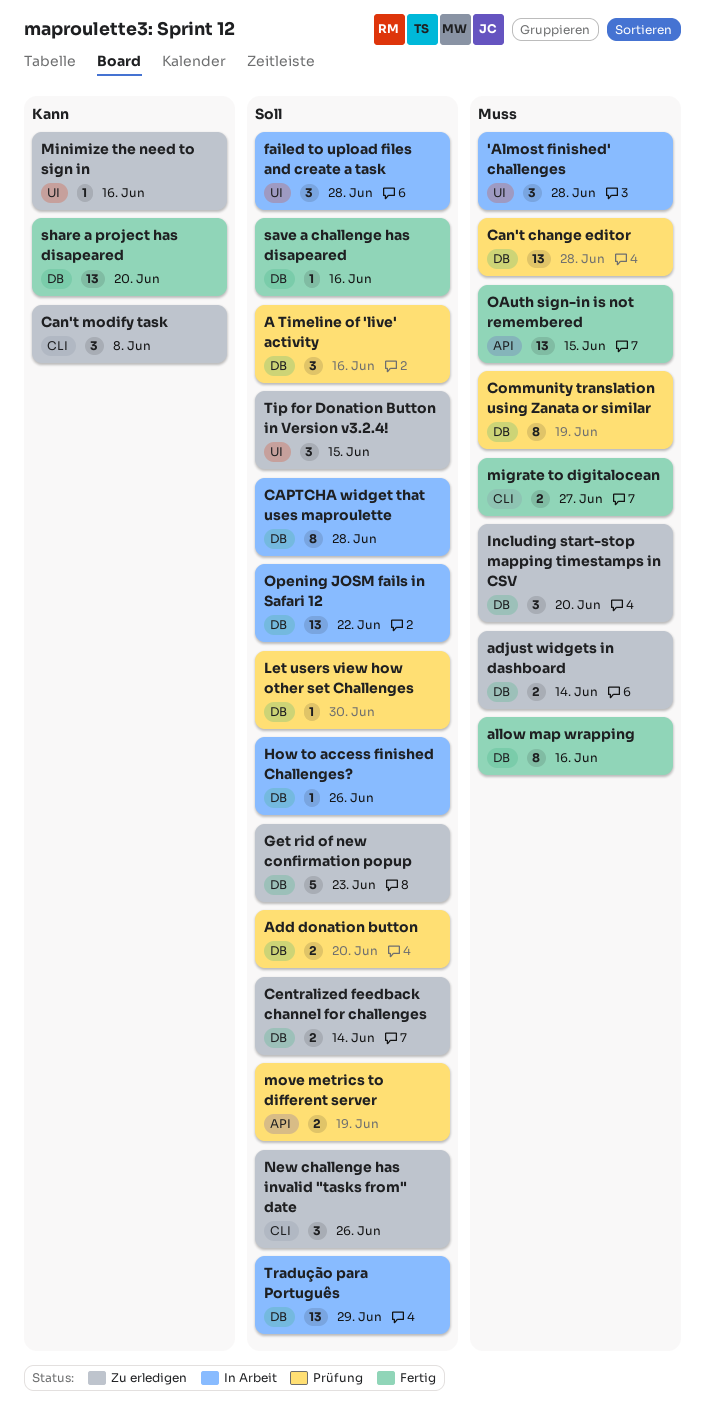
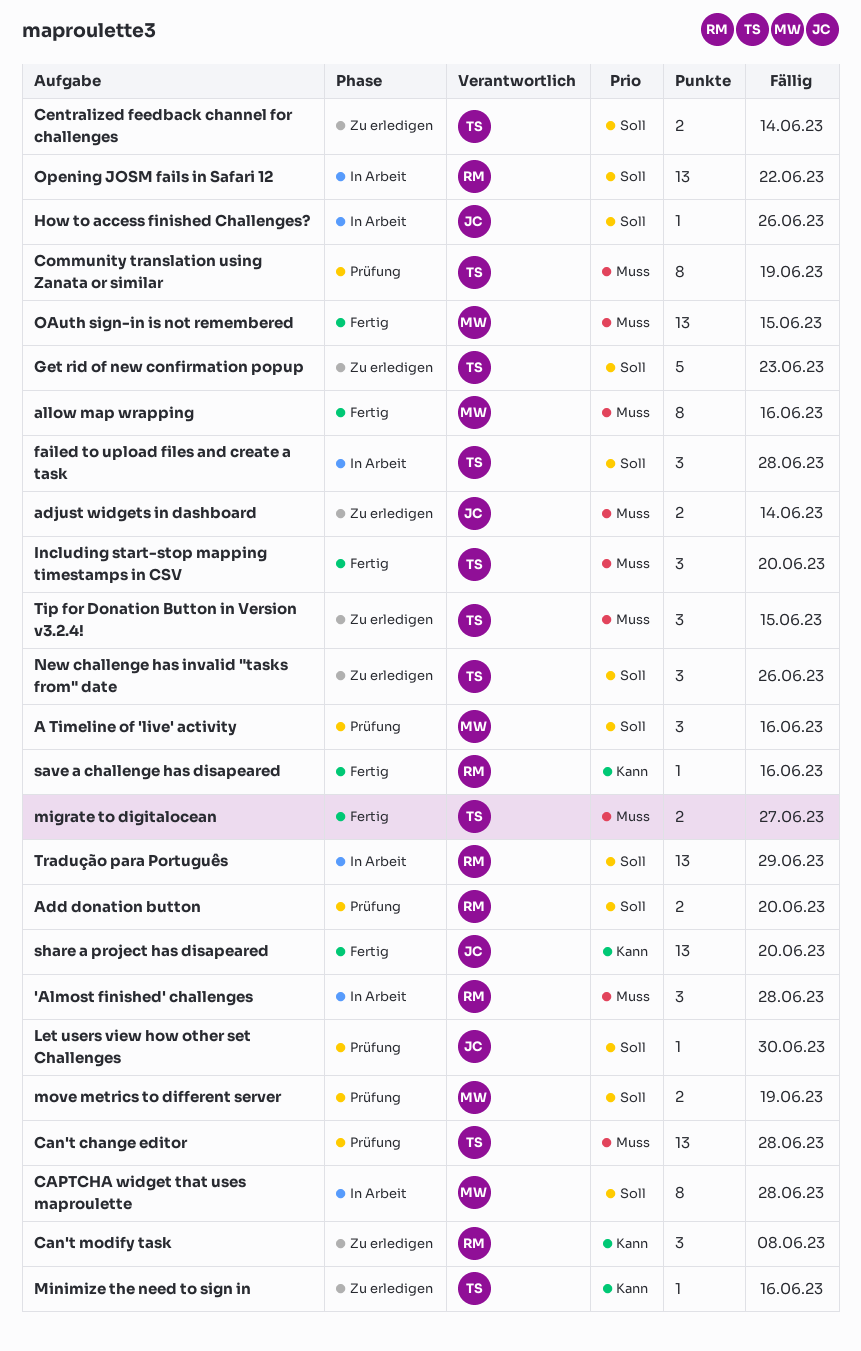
Including start-stop mapping timestamps in CSV, status: Zu erledigen -> Fertig
save a challenge has disapeared, priority: Soll -> Kann
Tip for Donation Button in Version v3.2.4!, priority: Soll -> Muss

